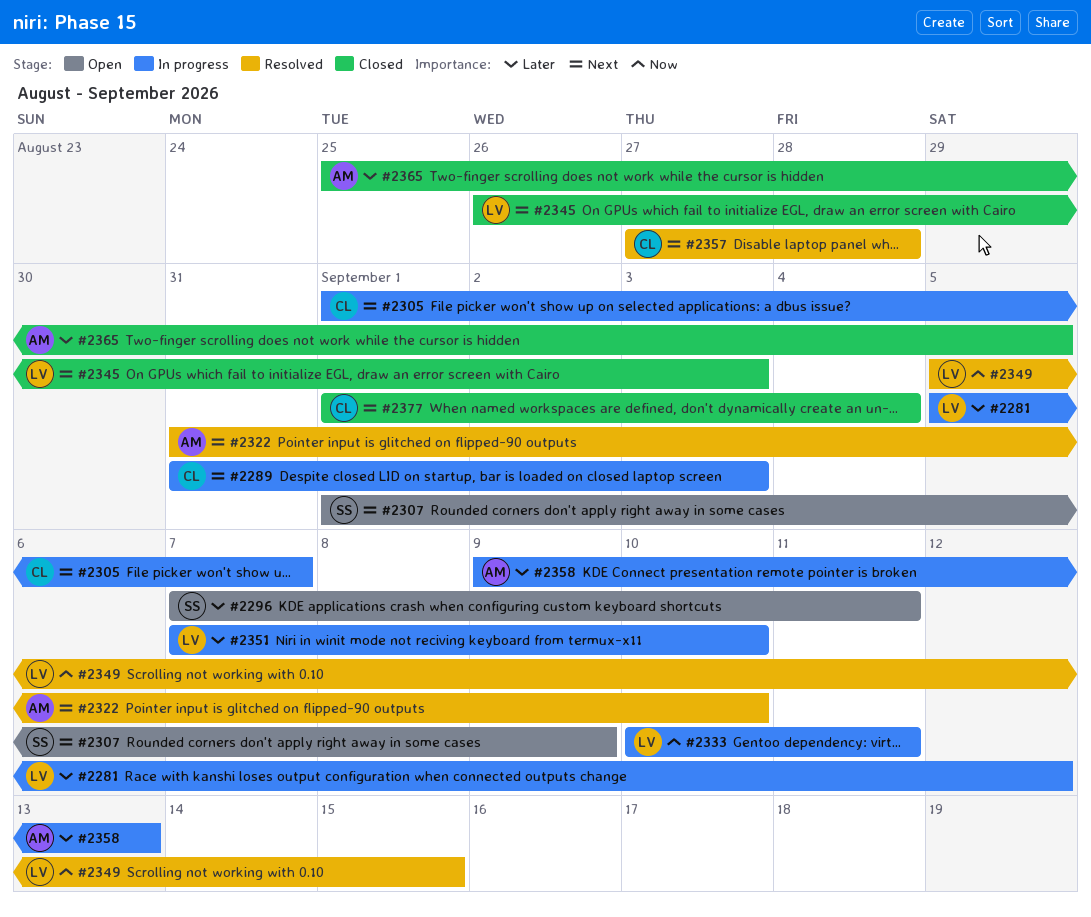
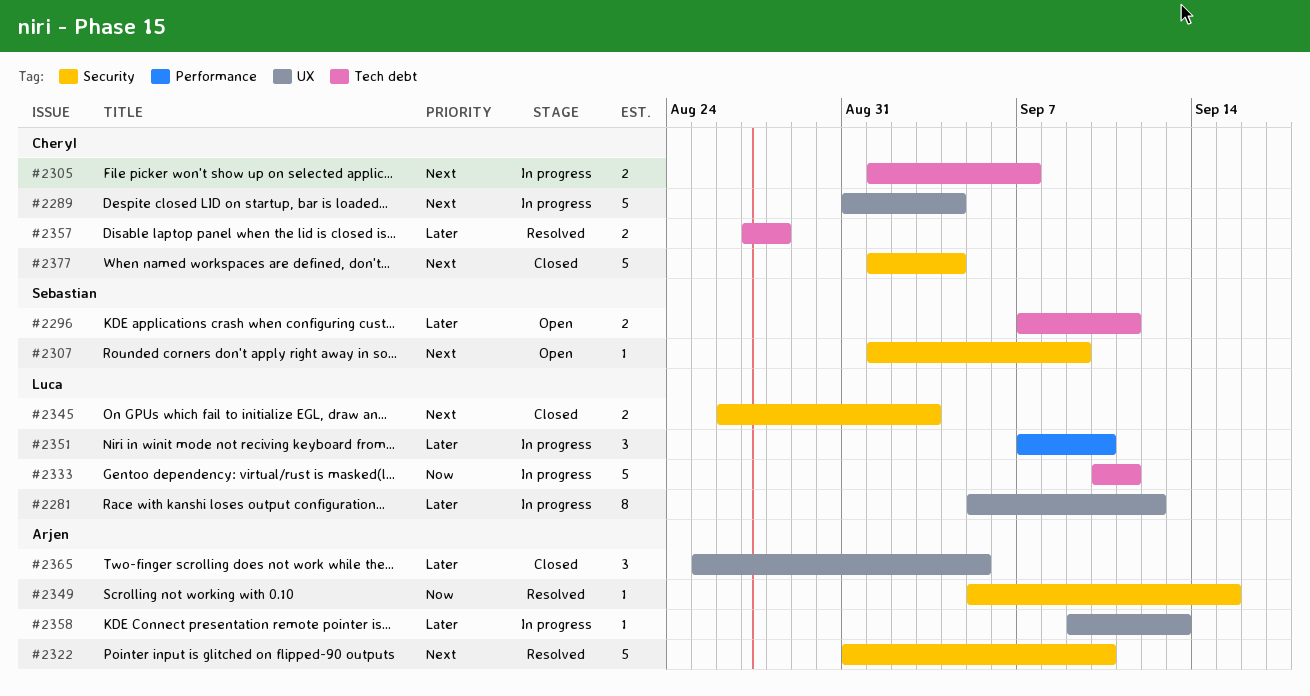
#2289, due: Sep 3 -> Sep 4
#2349, owner: Luca -> Arjen
#2357, priority: Next -> Later

